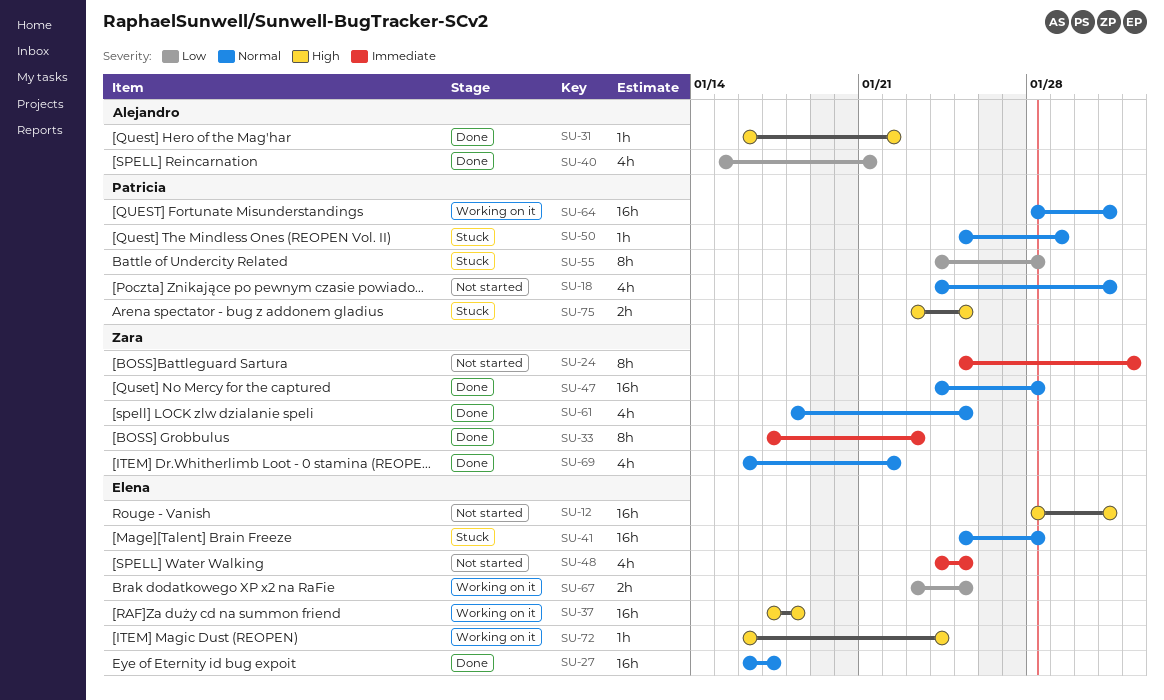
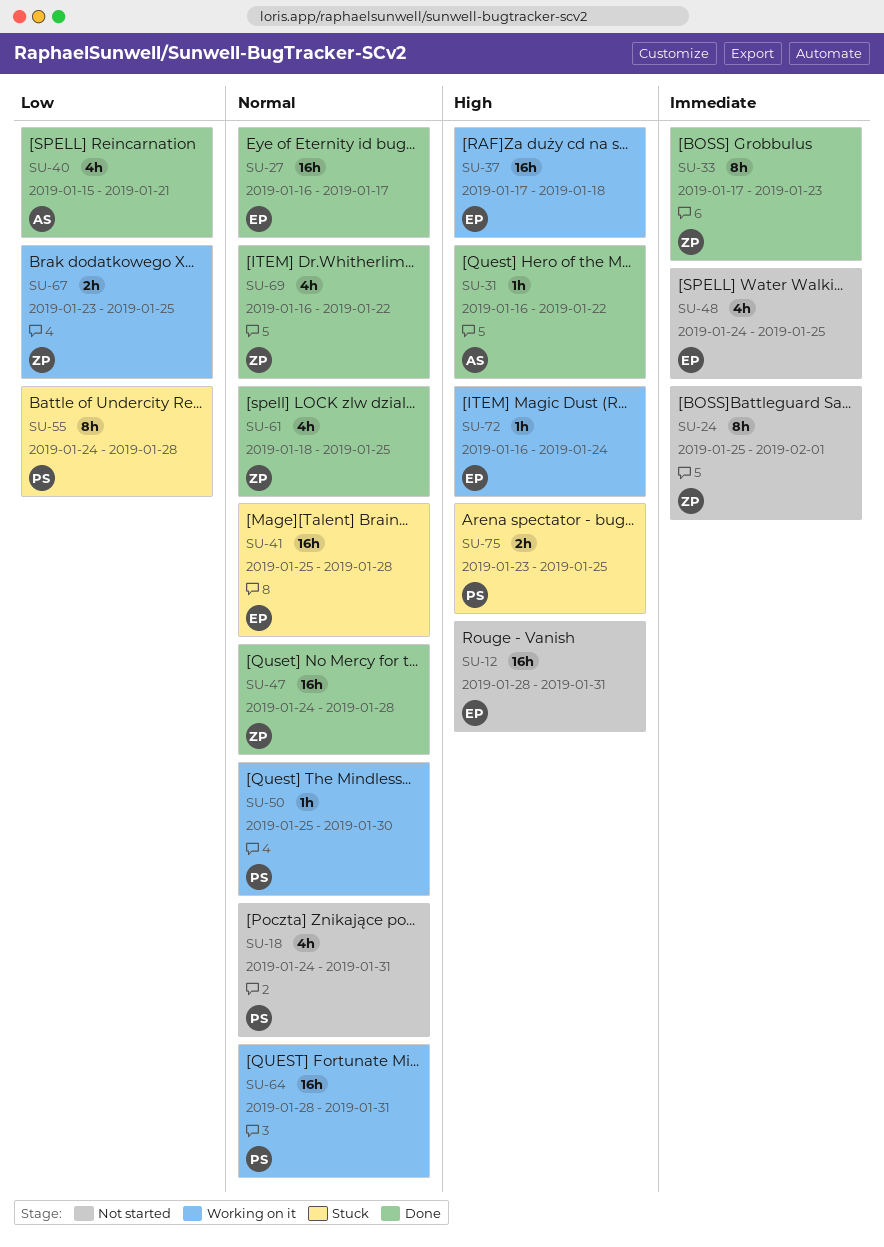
SU-50, status: Stuck -> Working on it
SU-50, due: Jan 29 -> Jan 30
SU-67, owner: Elena -> Zara

